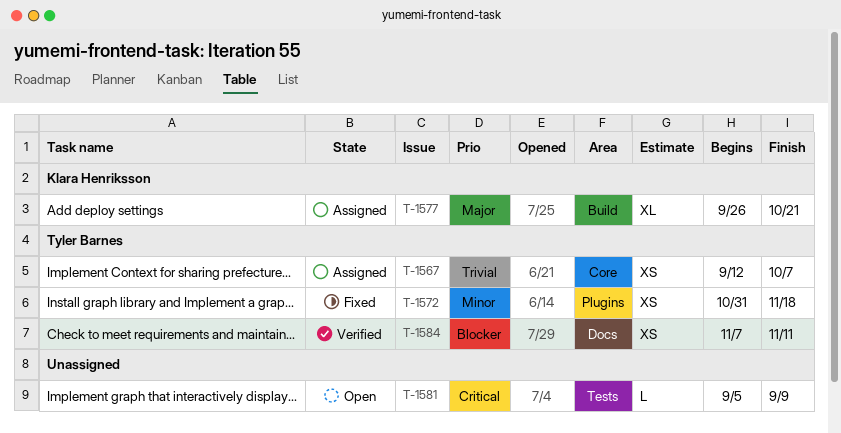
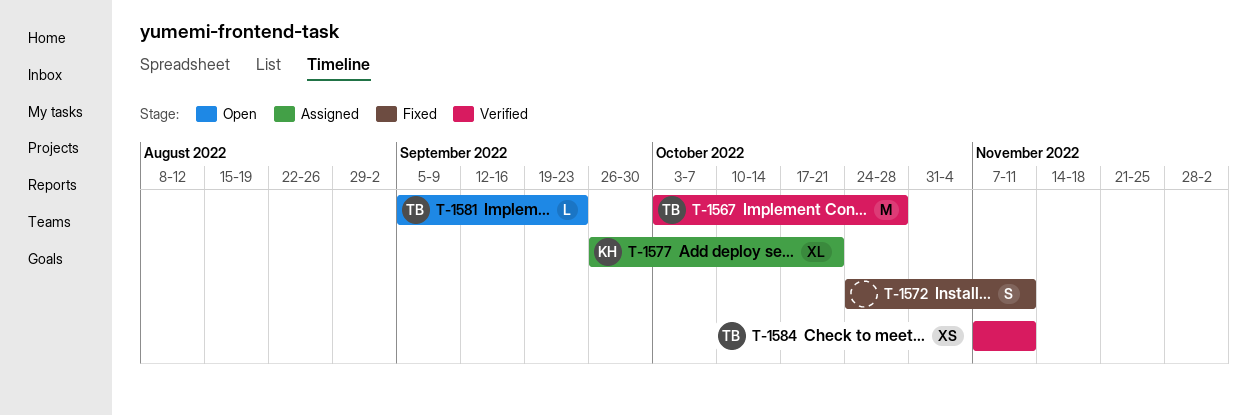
T-1567, status: Assigned -> Verified
T-1567, estimate: XS -> M
T-1567, start: Sep 12 -> Oct 3
T-1567, due: Oct 7 -> Oct 28
T-1572, owner: Tyler Barnes -> none
T-1572, estimate: XS -> S
T-1572, start: Oct 31 -> Oct 24
T-1572, due: Nov 18 -> Nov 11
T-1581, owner: none -> Tyler Barnes
T-1581, due: Sep 9 -> Sep 23

